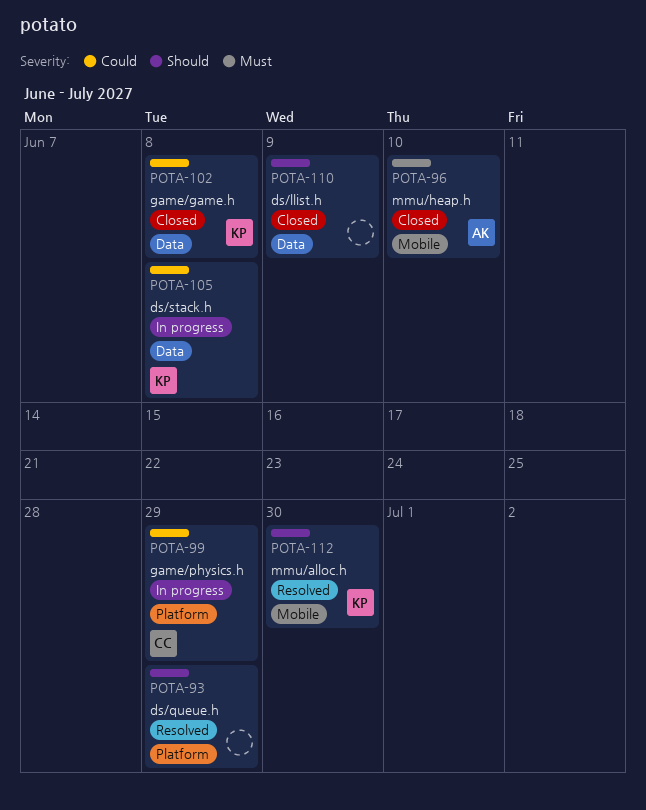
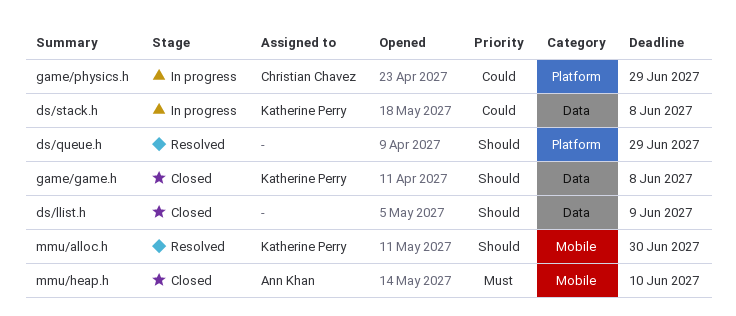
game/game.h, priority: Could -> Should

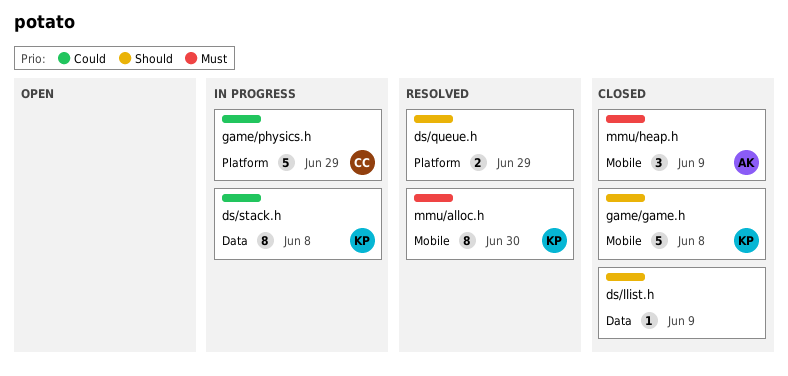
game/game.h, label: Data -> Mobile
mmu/alloc.h, priority: Should -> Must
mmu/heap.h, due: Jun 10 -> Jun 9

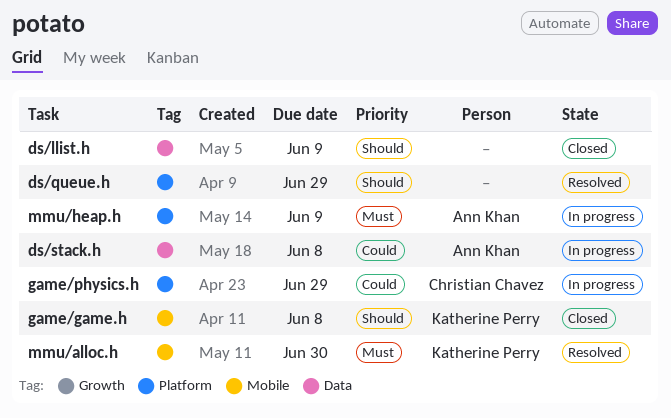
ds/stack.h, owner: Katherine Perry -> Ann Khan
mmu/heap.h, status: Closed -> In progress
mmu/heap.h, label: Mobile -> Platform

